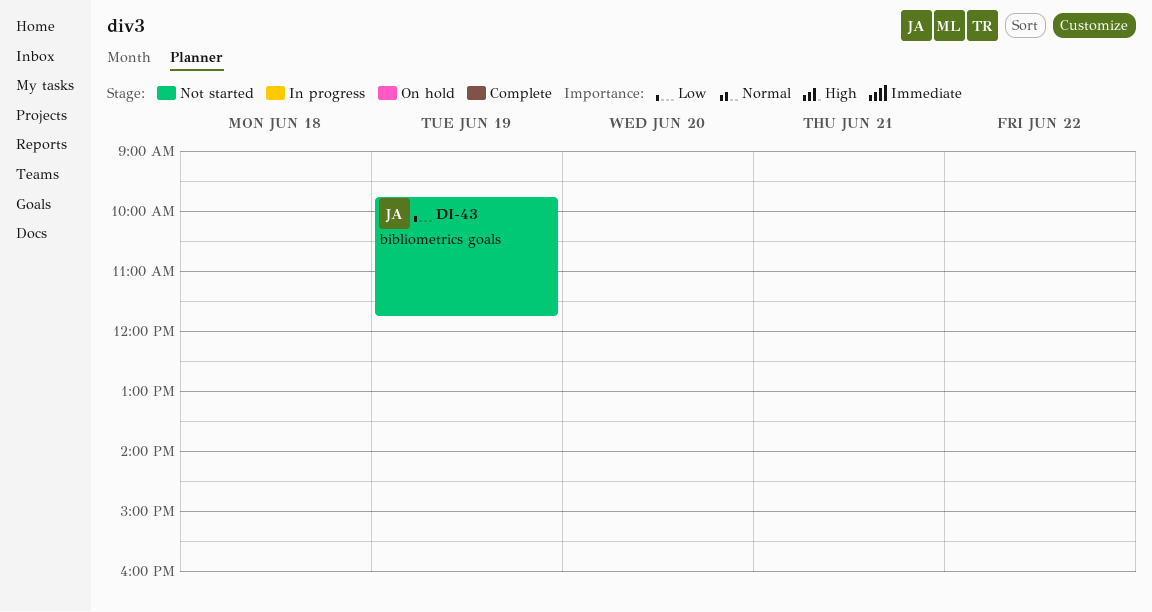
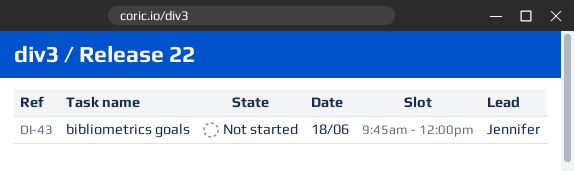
DI-43, day: Jun 19 -> Jun 18
DI-43, ends: 11:45 -> 12:00

